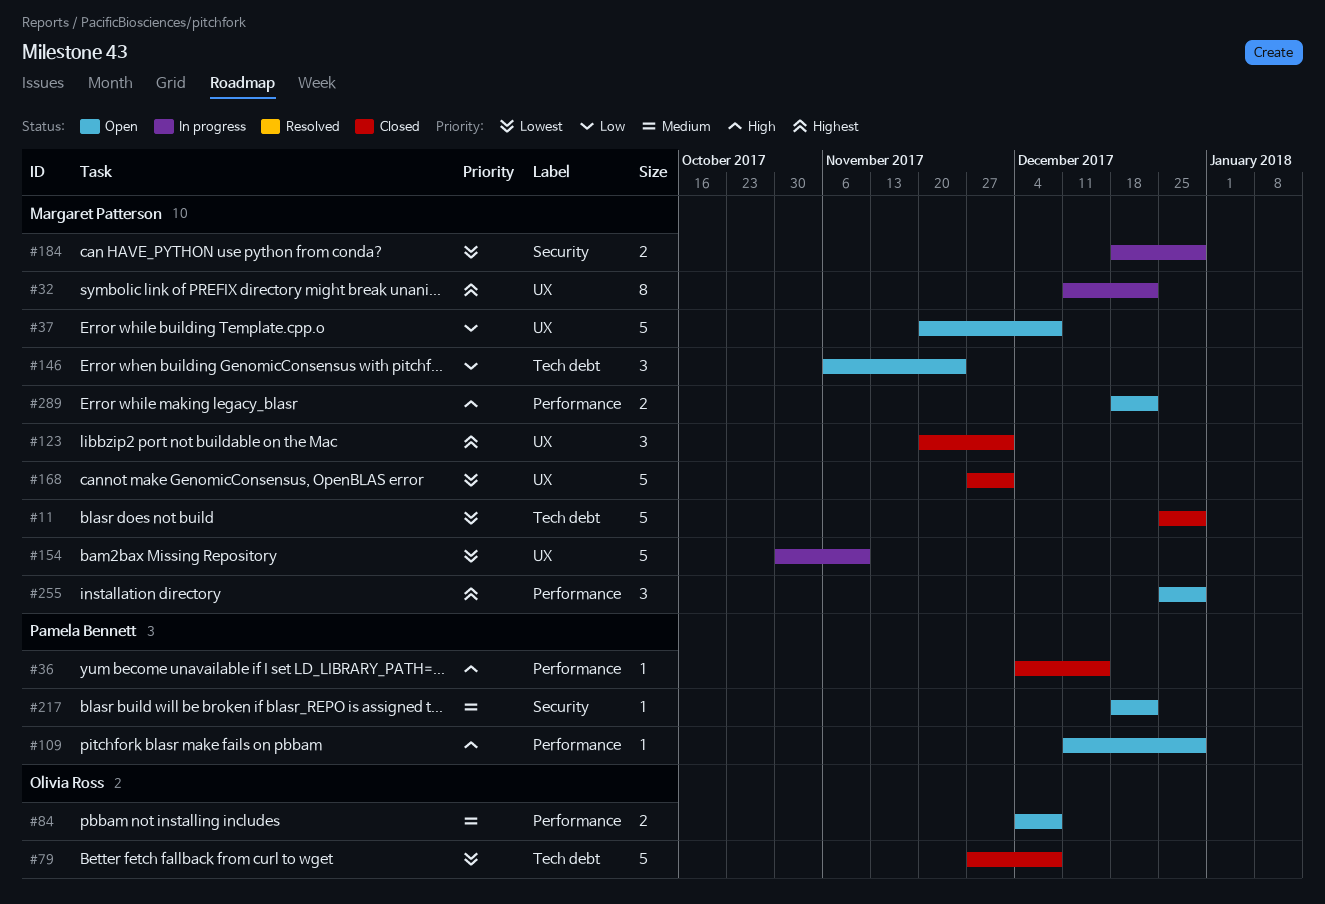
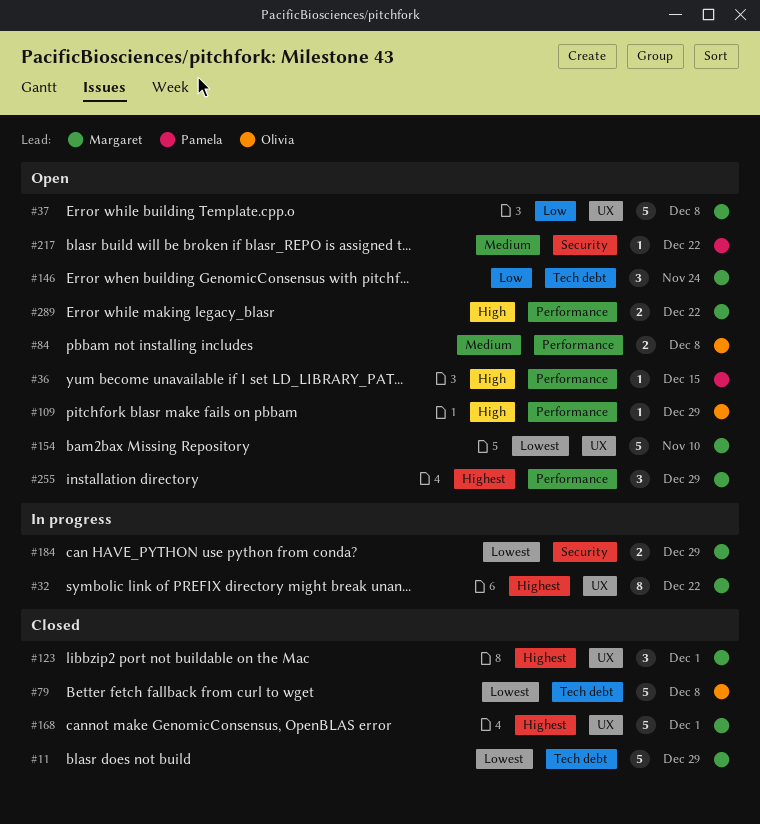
#36, status: Closed -> Open
#109, owner: Pamela Bennett -> Olivia Ross
#154, status: In progress -> Open
#168, priority: Lowest -> Highest

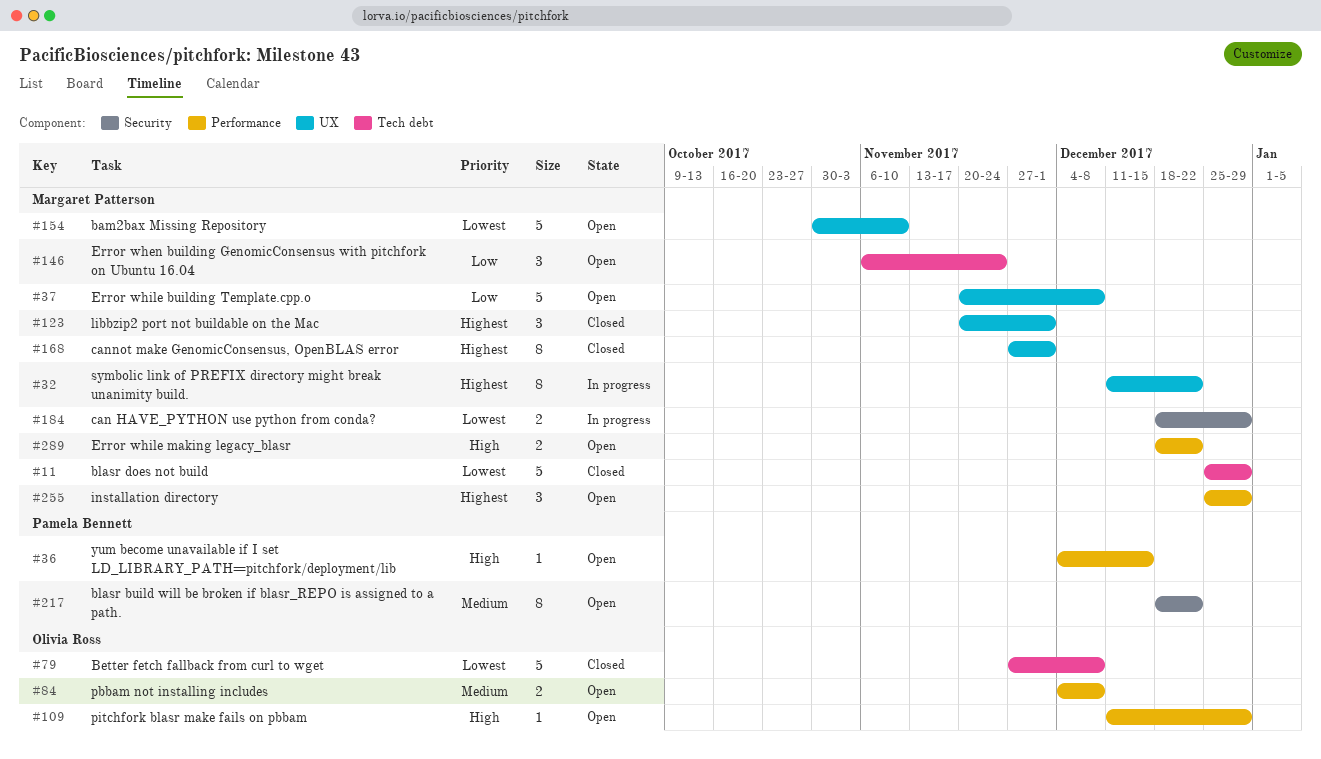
#168, estimate: 5 -> 8
#217, estimate: 1 -> 8

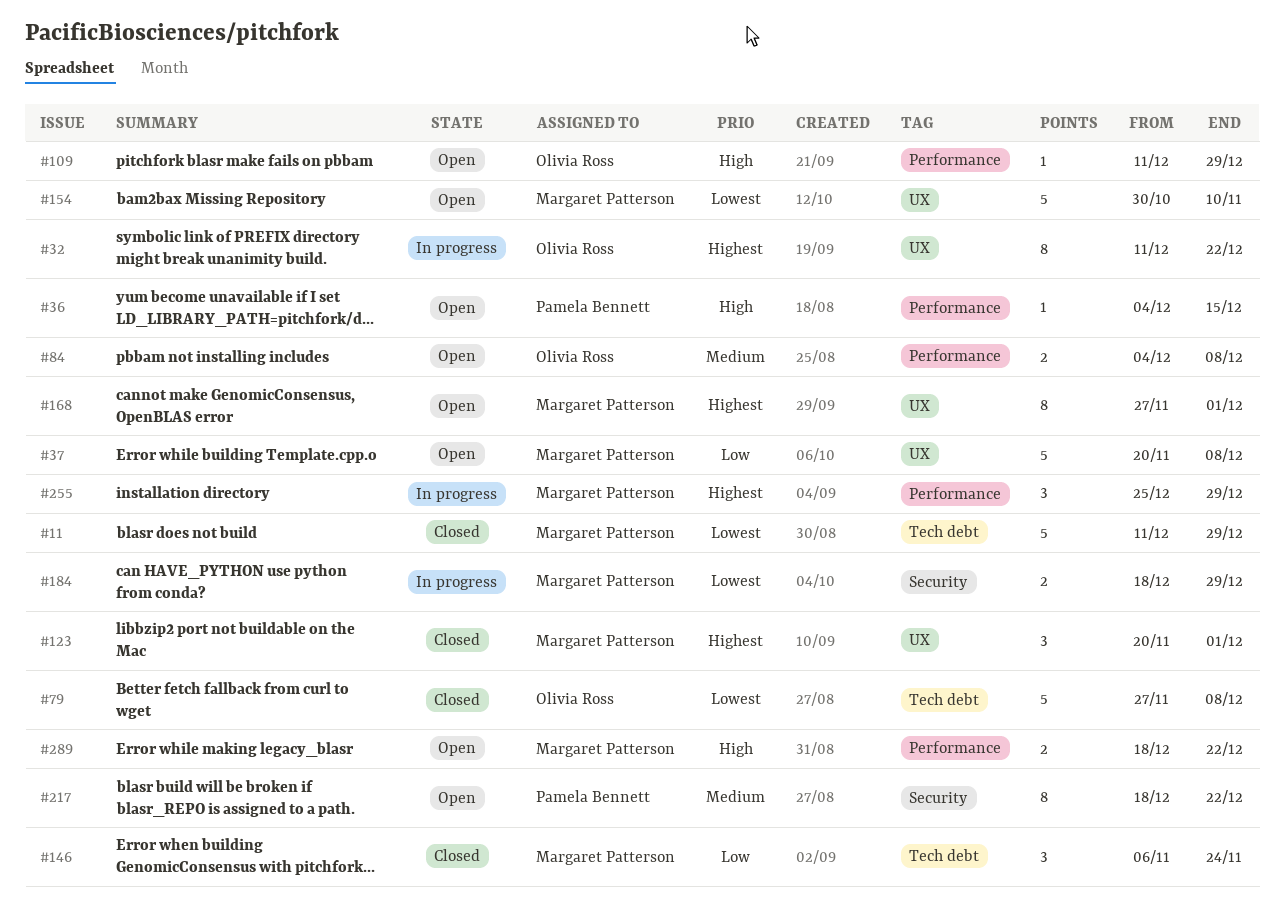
#11, start: Dec 25 -> Dec 11
#32, owner: Margaret Patterson -> Olivia Ross
#146, status: Open -> Closed
#168, status: Closed -> Open
#255, status: Open -> In progress

